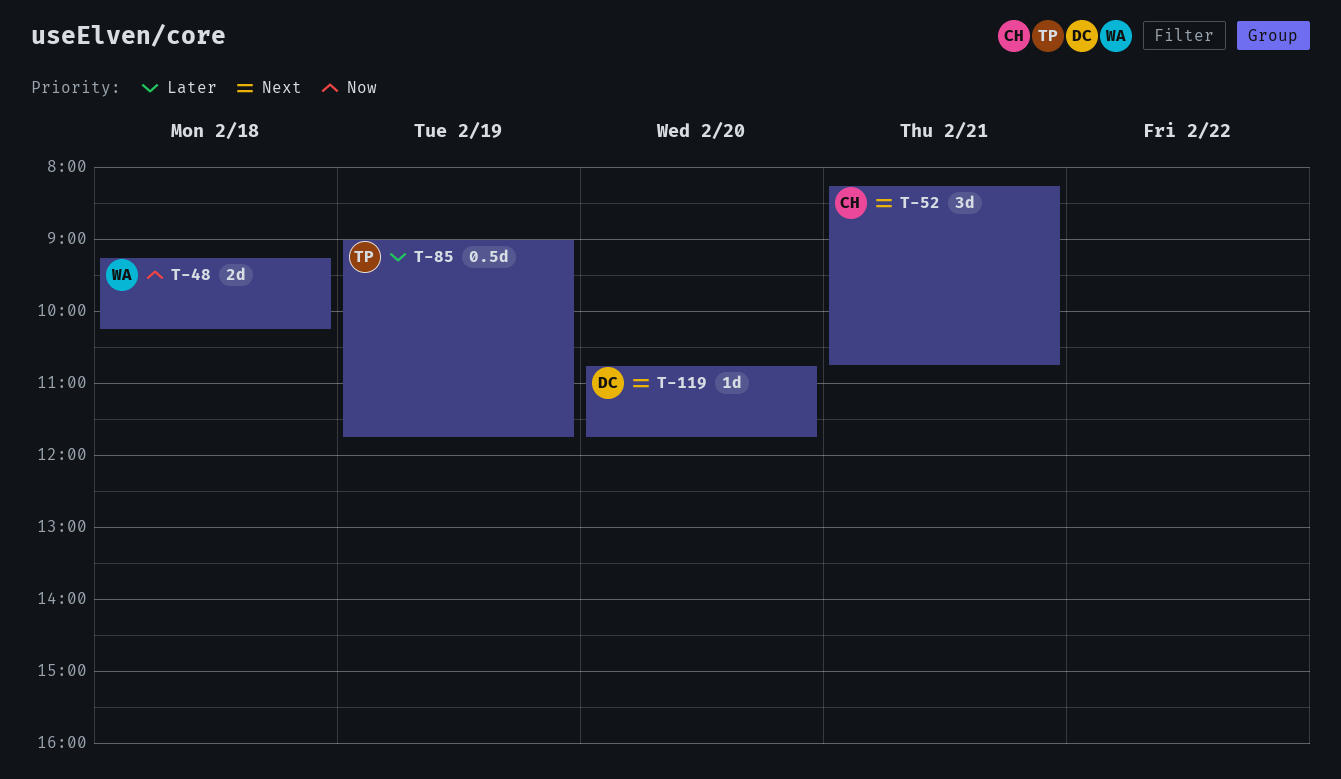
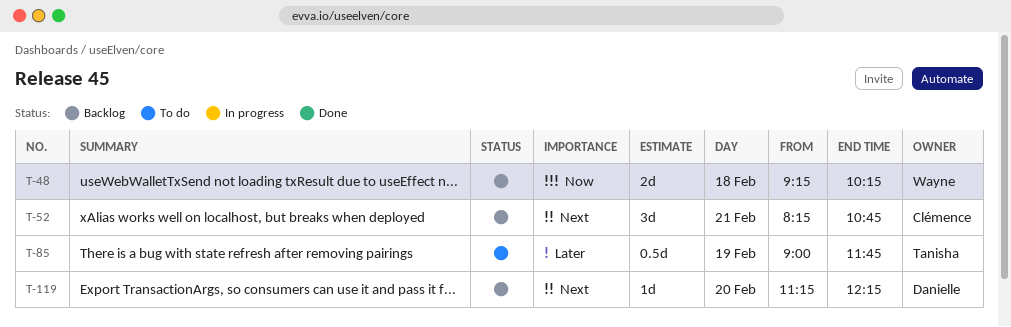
T-119, begins: 10:45 -> 11:15
T-119, ends: 11:45 -> 12:15

